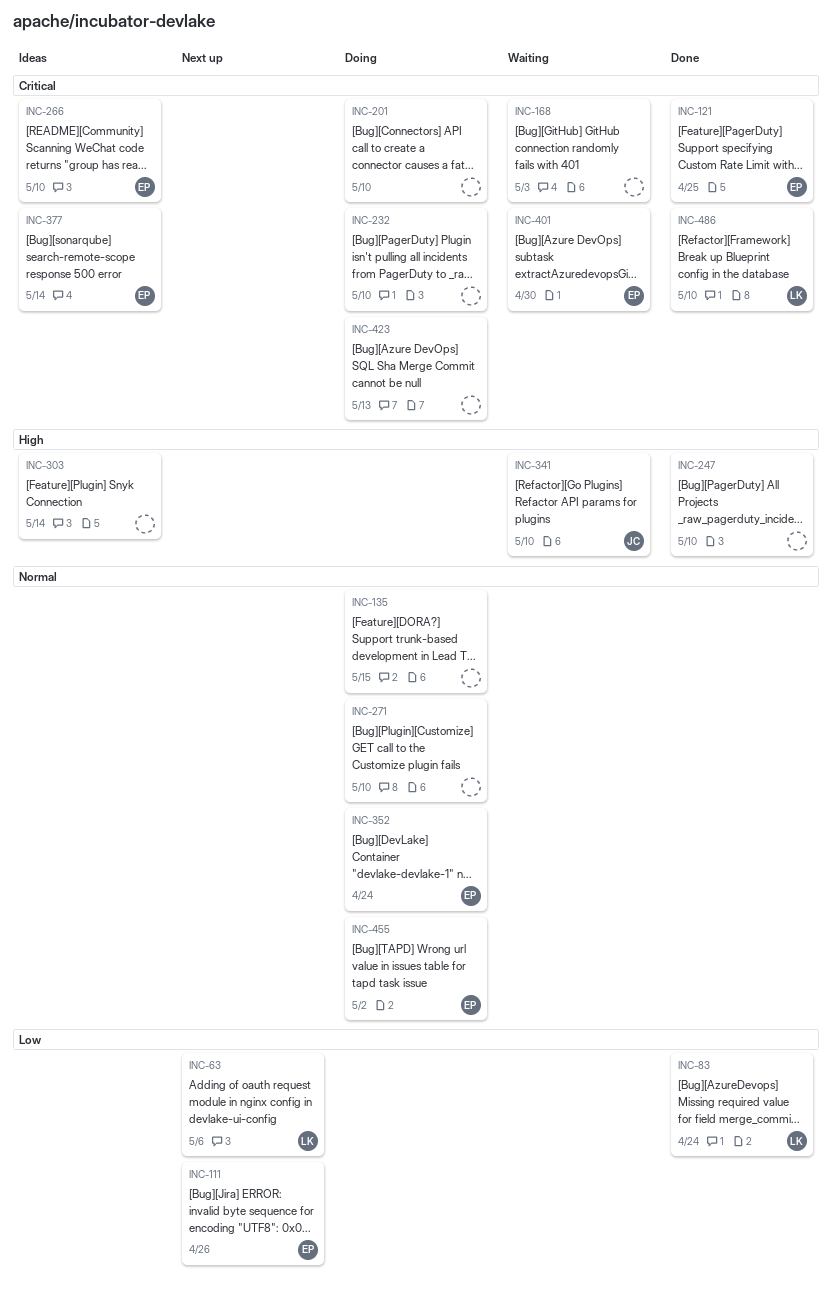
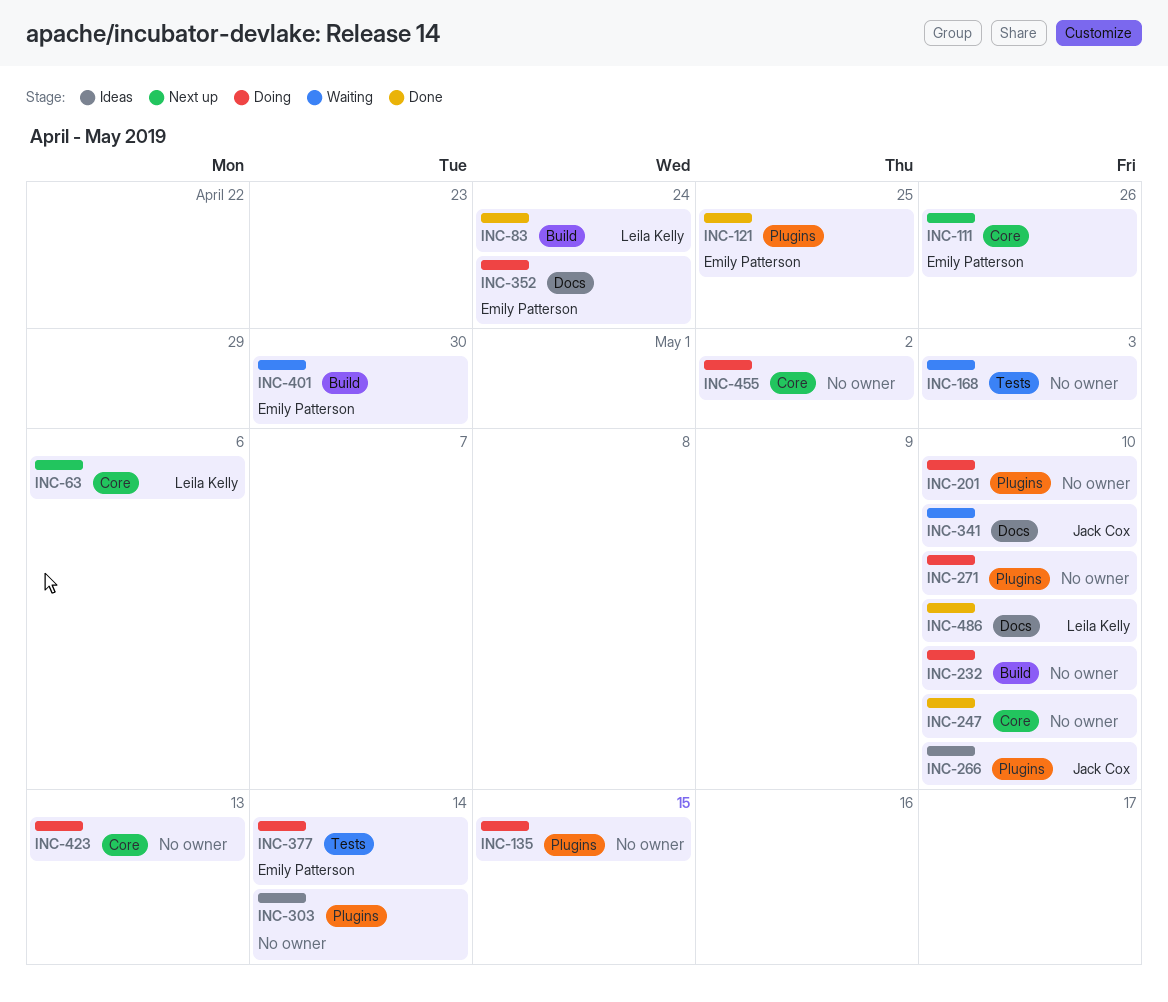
INC-266, owner: Emily Patterson -> Jack Cox
INC-377, status: Ideas -> Doing
INC-455, owner: Emily Patterson -> none

